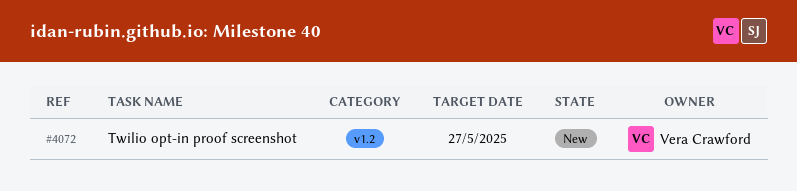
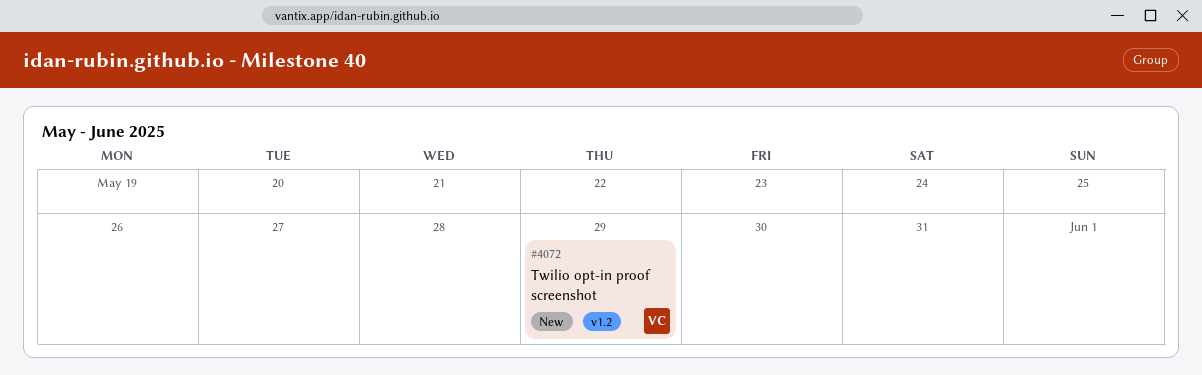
#4072, due: May 27 -> May 29

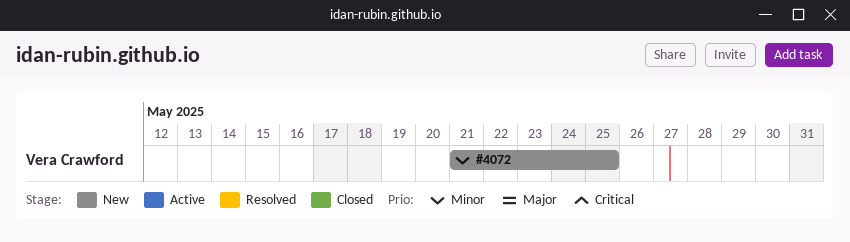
#4072, due: May 29 -> May 25

